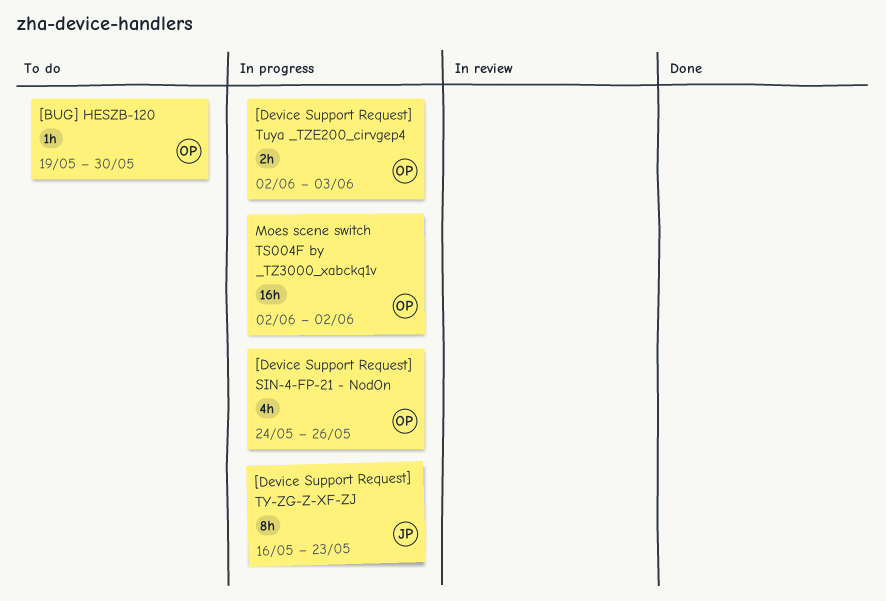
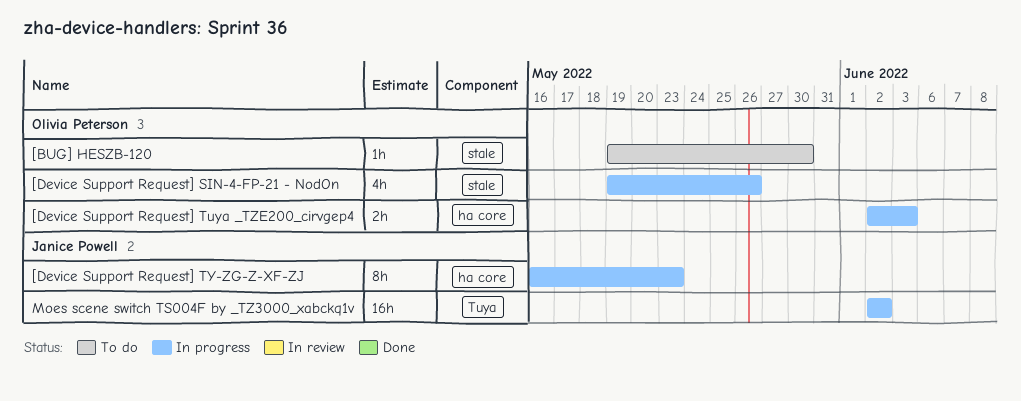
[Device Support Request] SIN-4-FP-21 - NodOn, start: May 24 -> May 19
Moes scene switch TS004F by _TZ3000_xabckq1v, owner: Olivia Peterson -> Janice Powell

